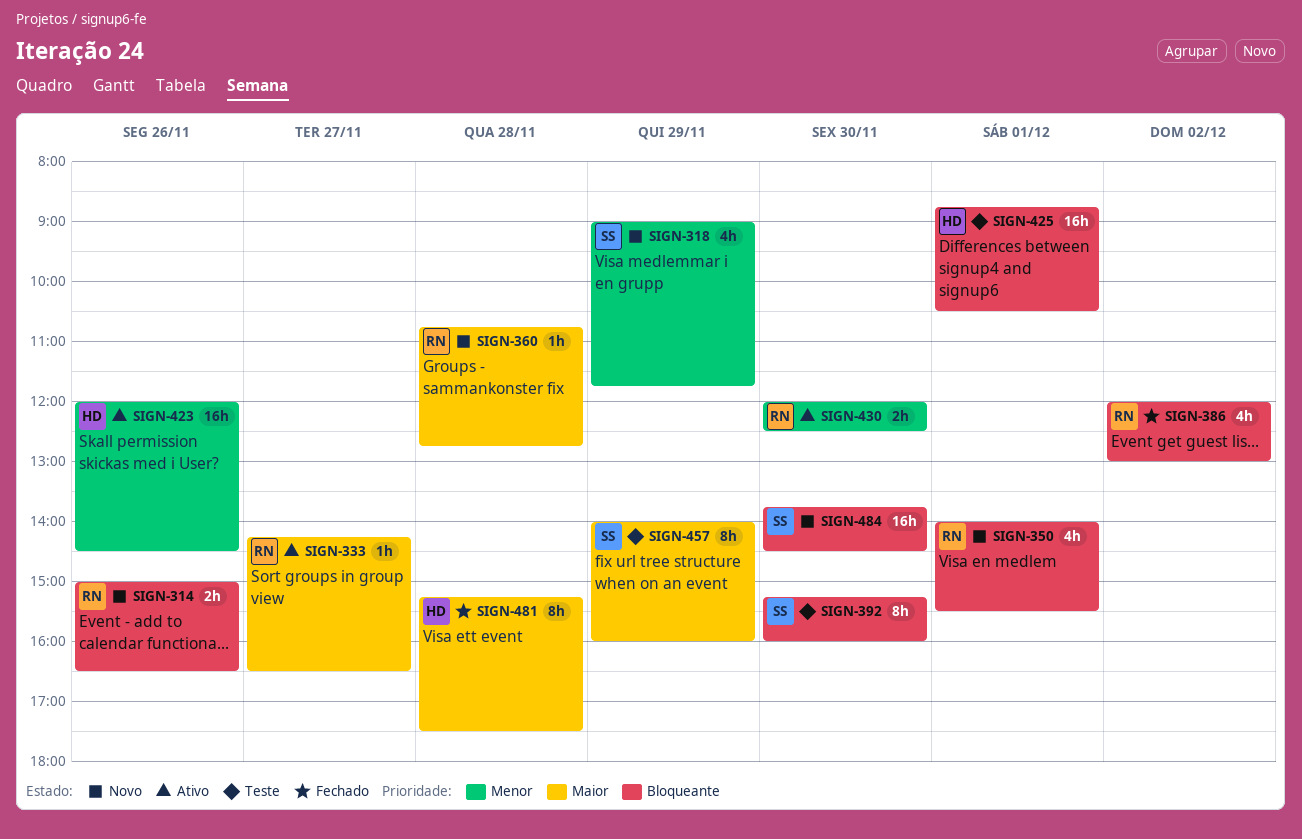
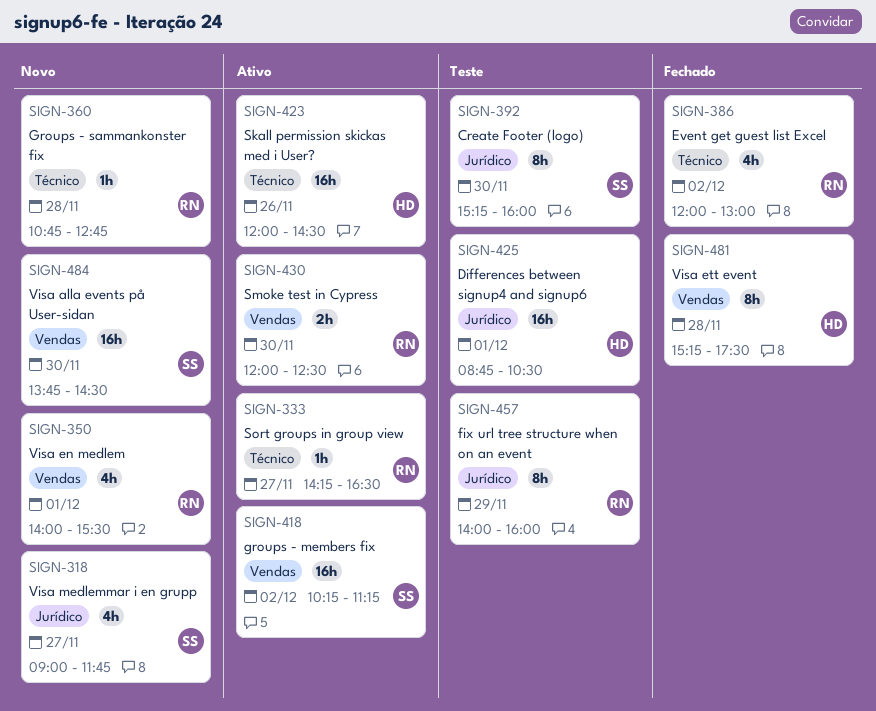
SIGN-314: present -> none
SIGN-318, day: Nov 29 -> Nov 27
SIGN-418: none -> present
SIGN-457, owner: SS -> RN

